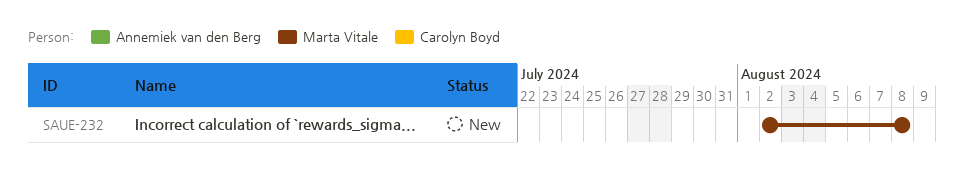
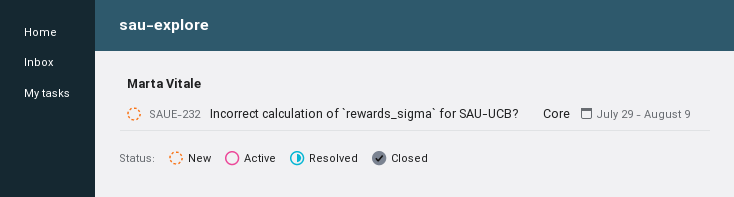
SAUE-232, start: Aug 2 -> Jul 29
SAUE-232, due: Aug 8 -> Aug 9

